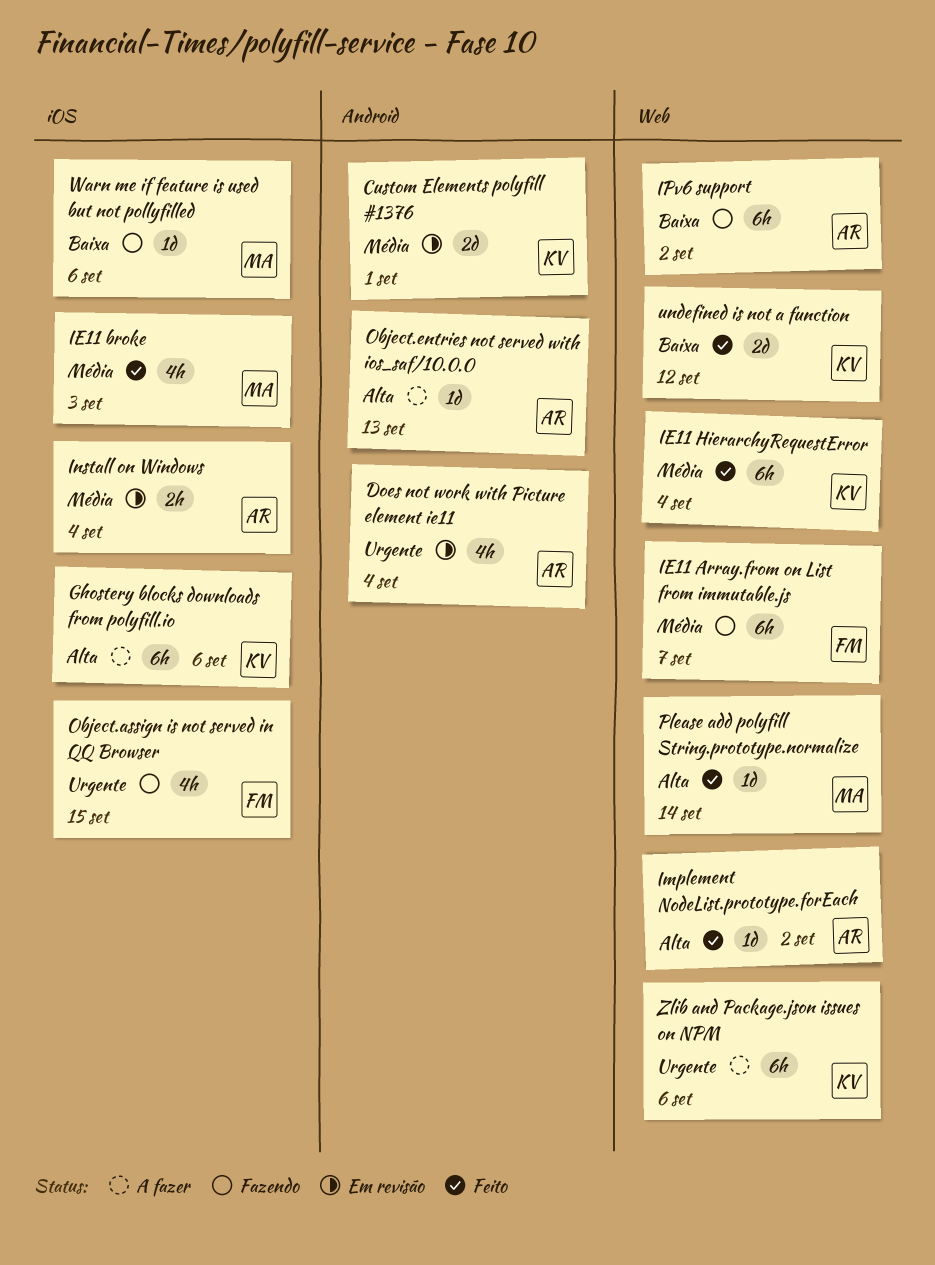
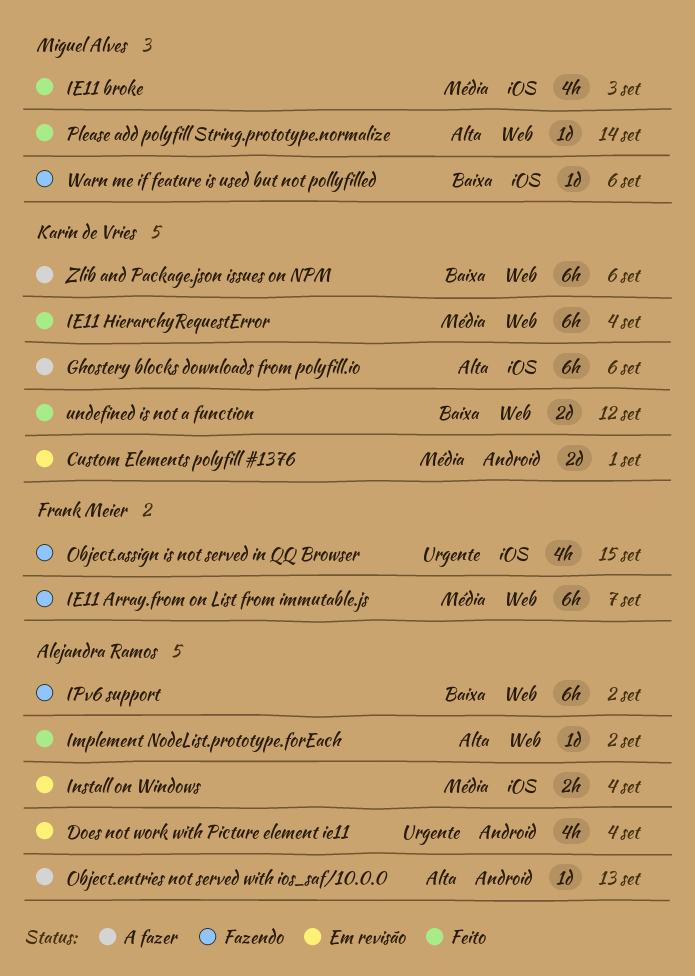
Zlib and Package.json issues on NPM, priority: Urgente -> Baixa

